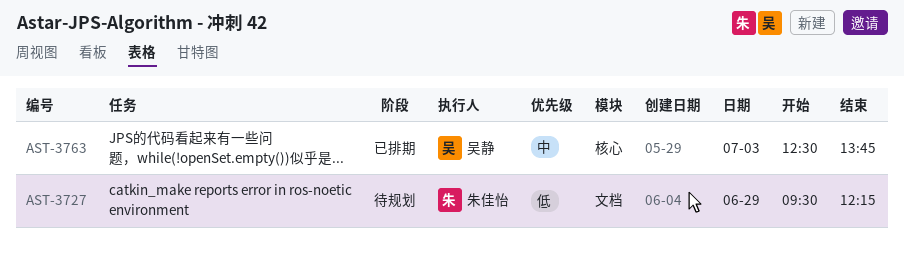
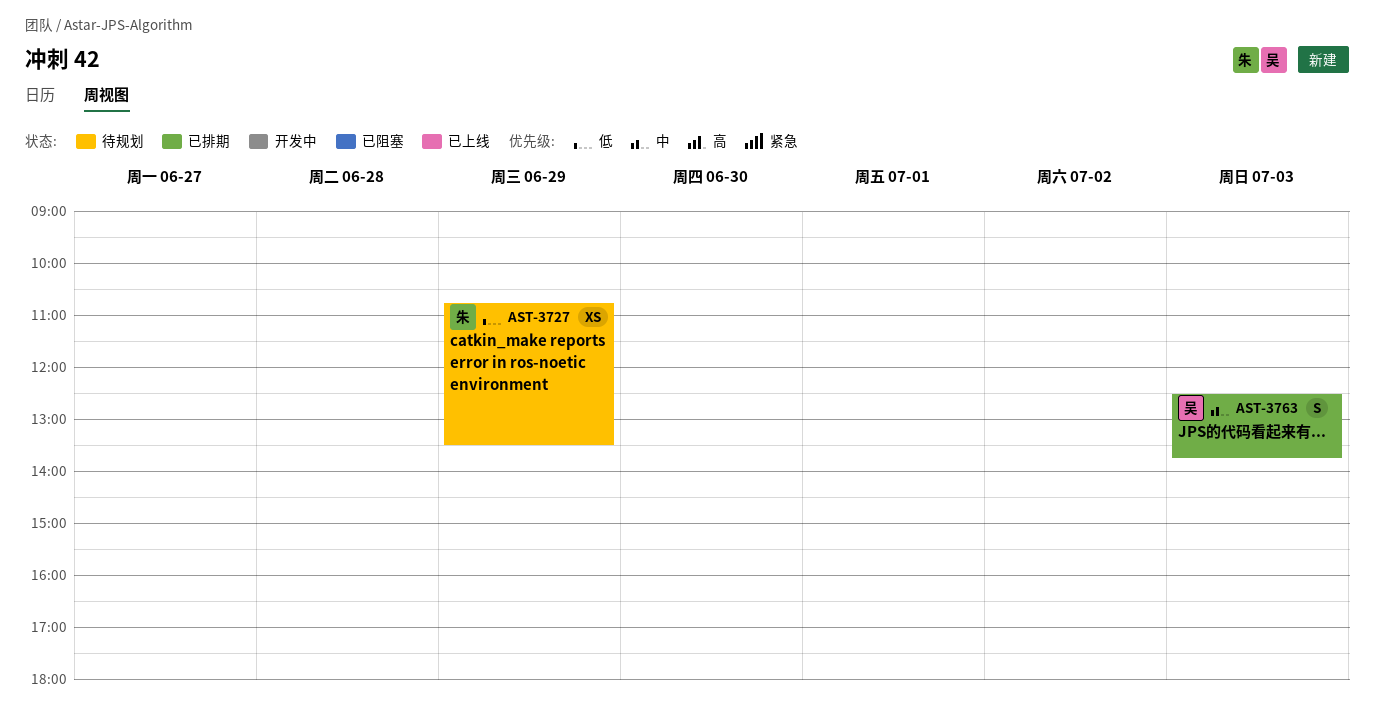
AST-3727, begins: 09:30 -> 10:45
AST-3727, ends: 12:15 -> 13:30

